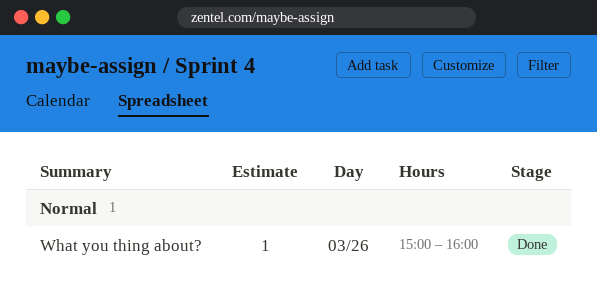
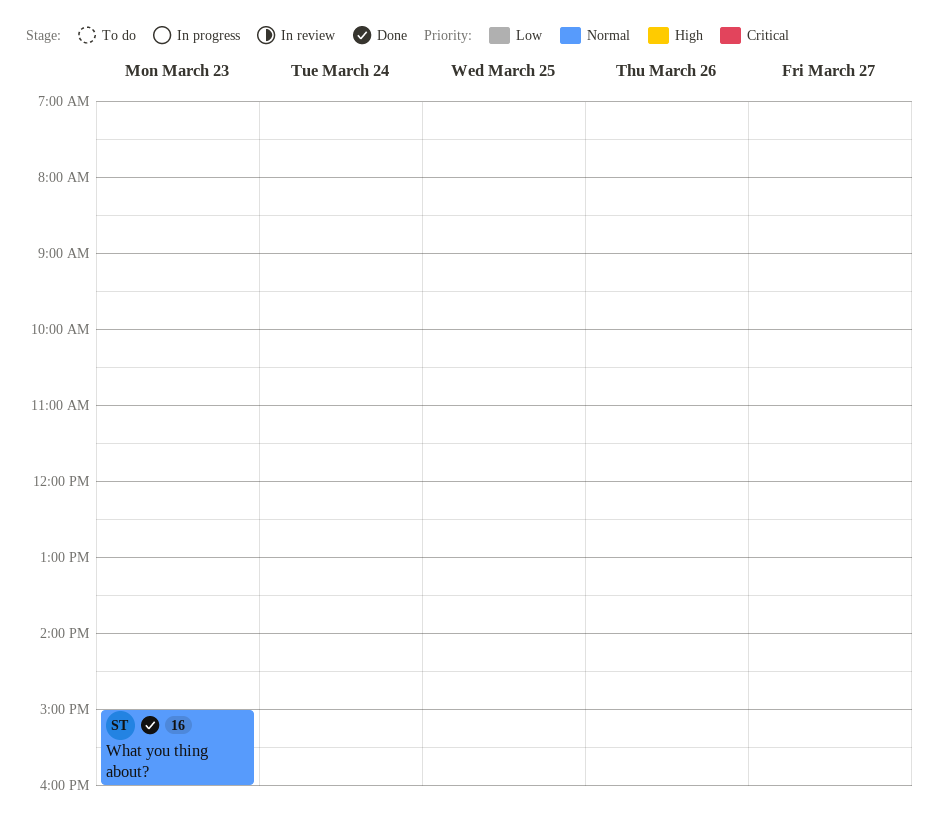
What you thing about?, estimate: 1 -> 16
What you thing about?, day: Mar 26 -> Mar 23

